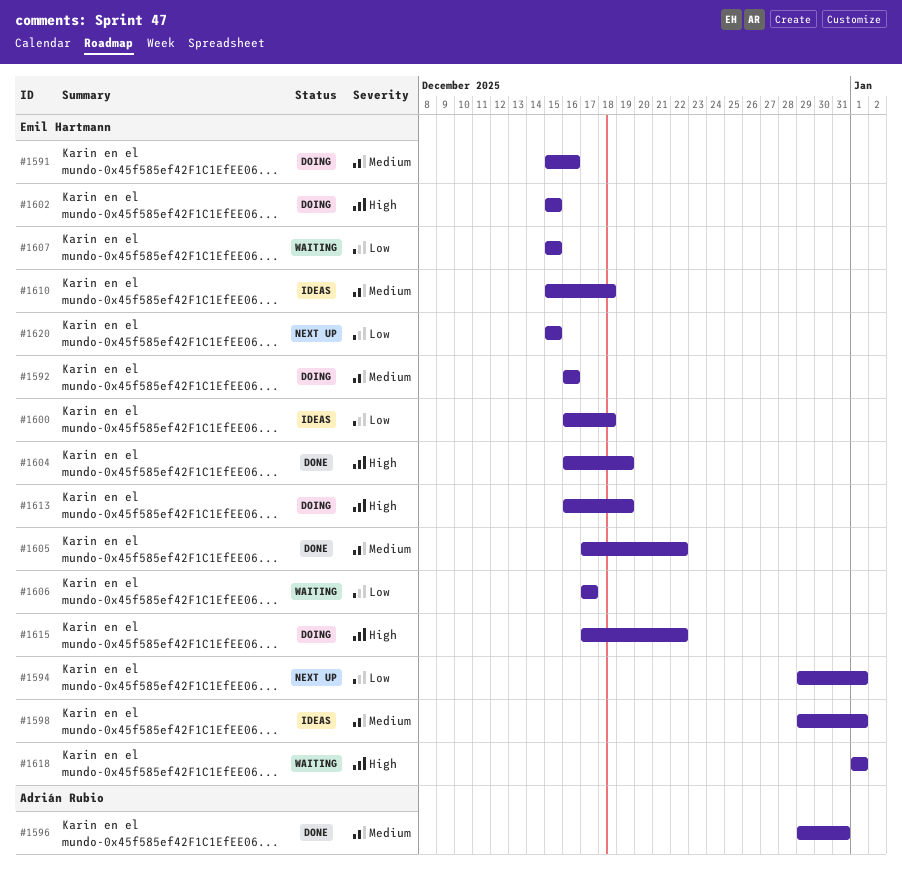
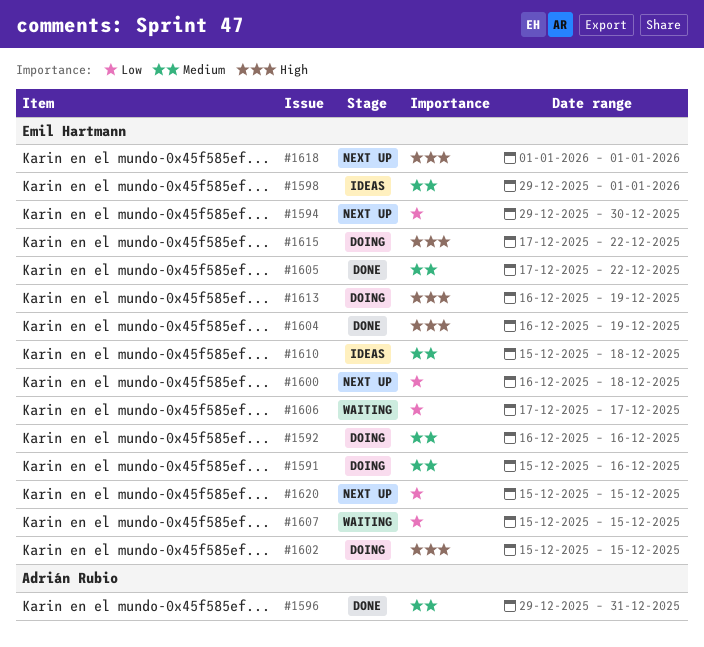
#1594, due: Jan 1 -> Dec 30
#1600, status: Ideas -> Next up
#1618, status: Waiting -> Next up

